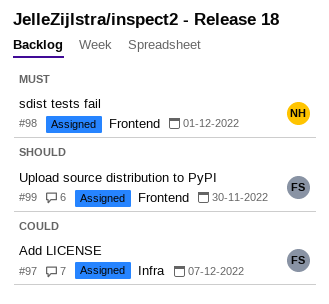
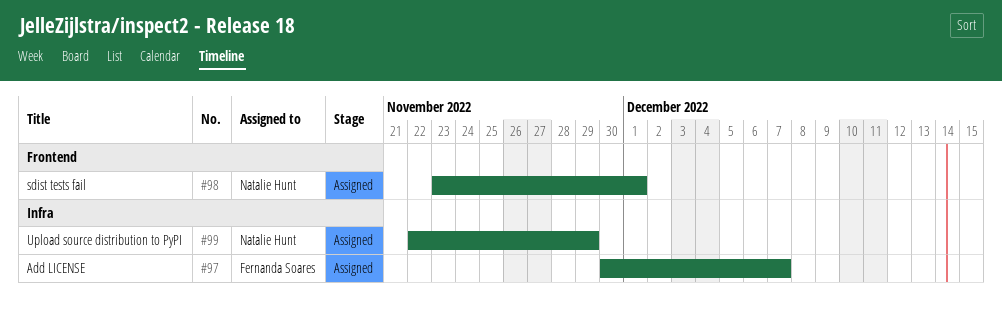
#99, owner: Fernanda Soares -> Natalie Hunt
#99, label: Frontend -> Infra
#99, due: Nov 30 -> Nov 29

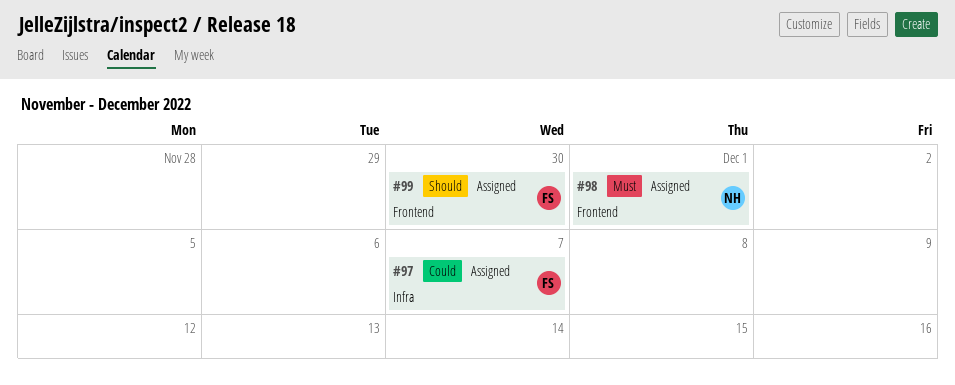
#99, owner: Natalie Hunt -> Fernanda Soares
#99, label: Infra -> Frontend
#99, due: Nov 29 -> Nov 30

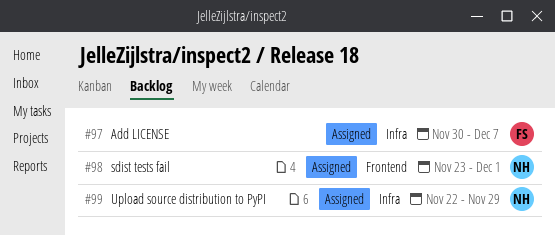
#99, owner: FS -> NH
#99, label: Frontend -> Infra
#99, due: Nov 30 -> Nov 29

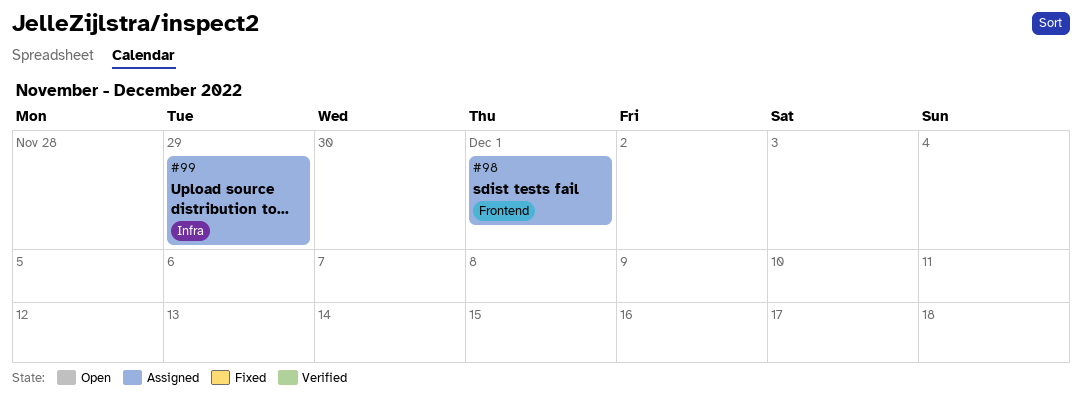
#97: present -> none

